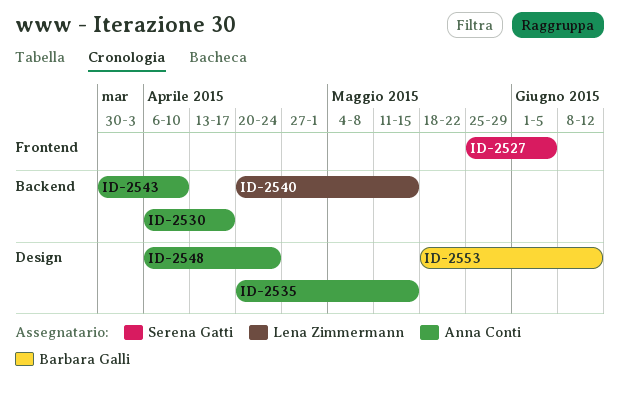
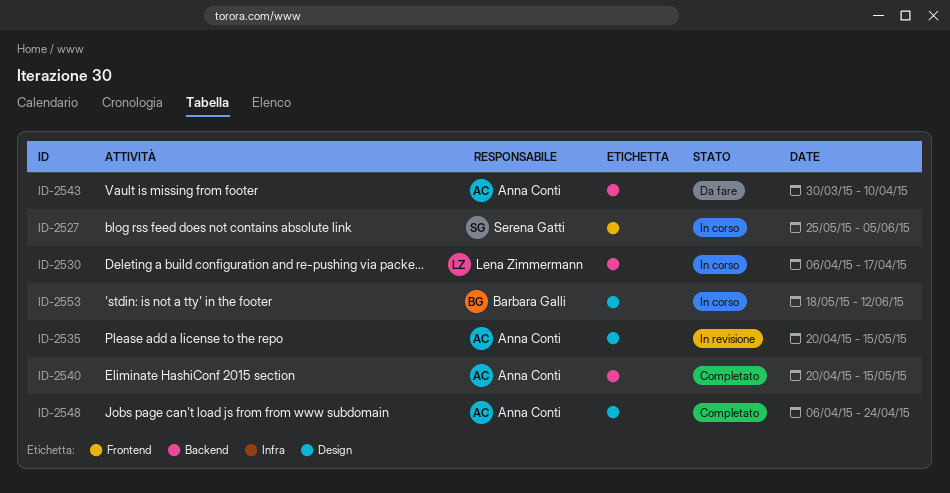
ID-2530, owner: Anna Conti -> Lena Zimmermann
ID-2540, owner: Lena Zimmermann -> Anna Conti

